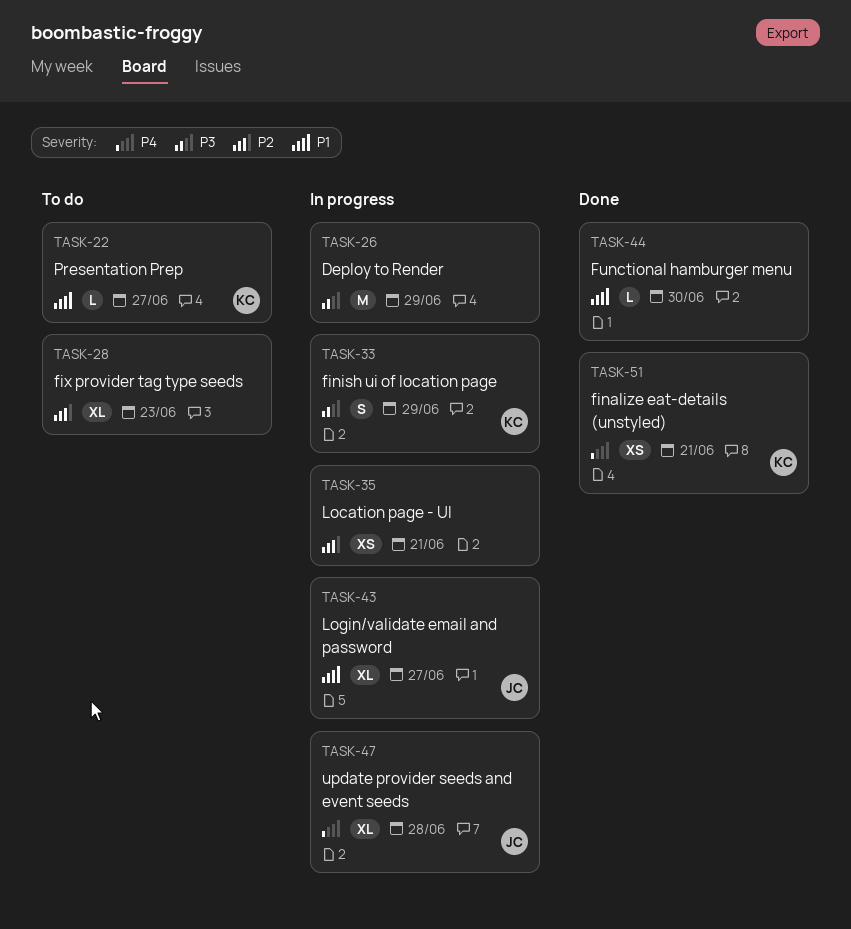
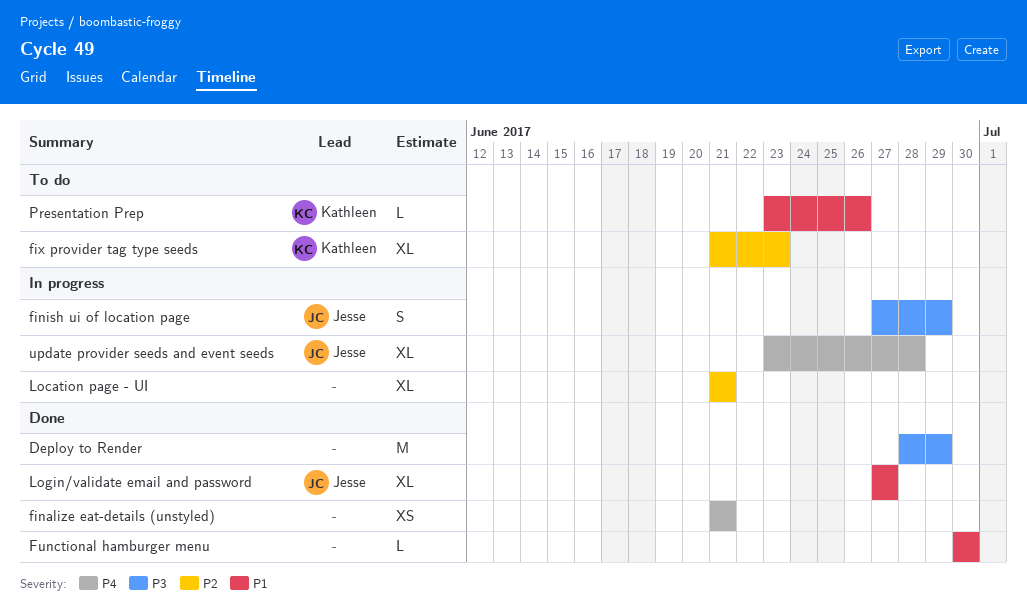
Deploy to Render, status: In progress -> Done
finalize eat-details (unstyled), owner: Kathleen -> none
finish ui of location page, owner: Kathleen -> Jesse
fix provider tag type seeds, owner: none -> Kathleen
Location page - UI, estimate: XS -> XL
Login/validate email and password, status: In progress -> Done
Presentation Prep, due: Jun 27 -> Jun 26

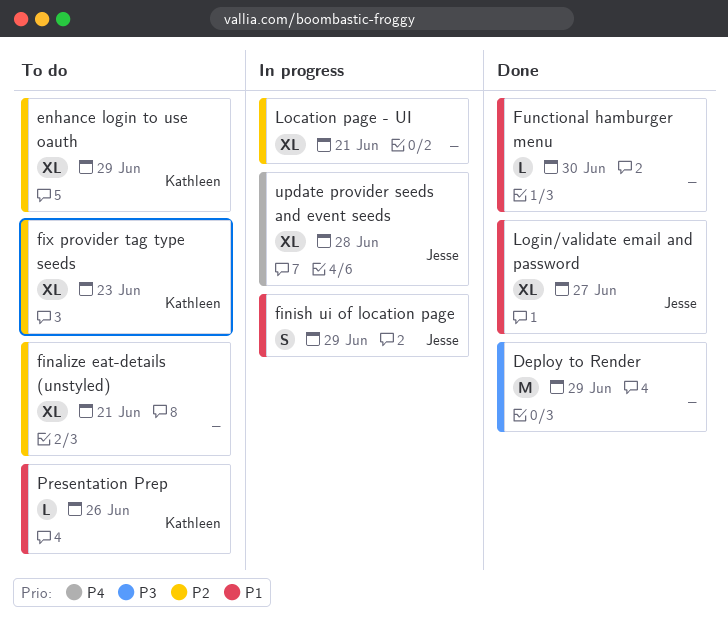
enhance login to use oauth: none -> present
finalize eat-details (unstyled), status: Done -> To do
finalize eat-details (unstyled), priority: P4 -> P2
finalize eat-details (unstyled), estimate: XS -> XL
finish ui of location page, priority: P3 -> P1

